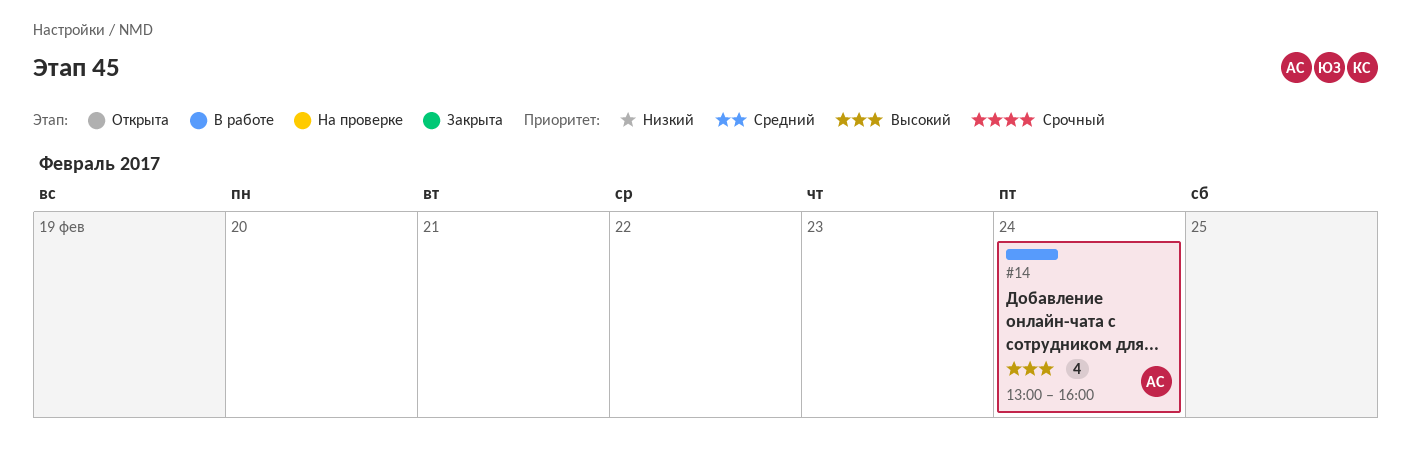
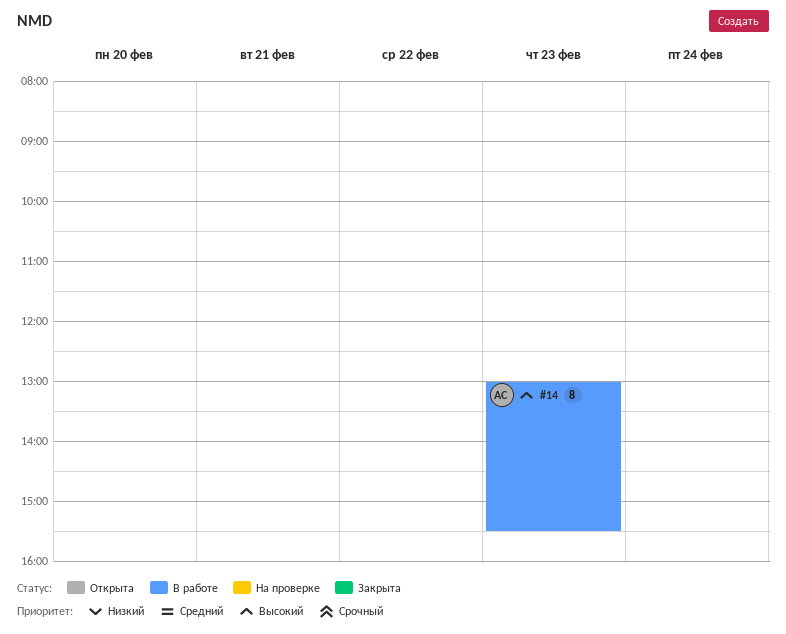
#14, estimate: 4 -> 8
#14, day: Feb 24 -> Feb 23
#14, ends: 16:00 -> 15:30

